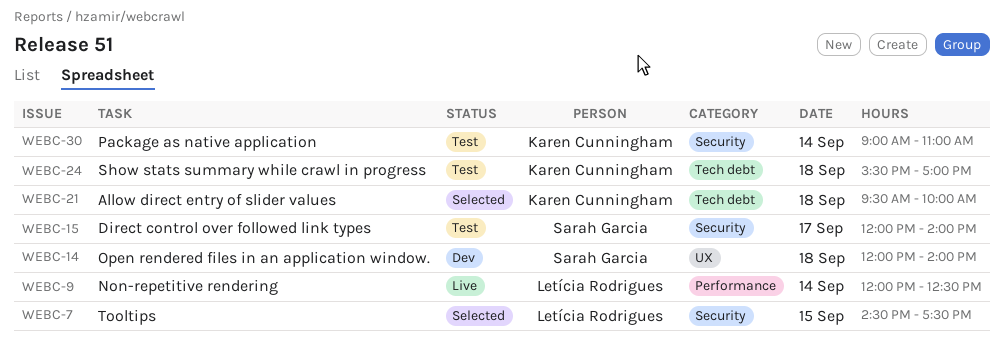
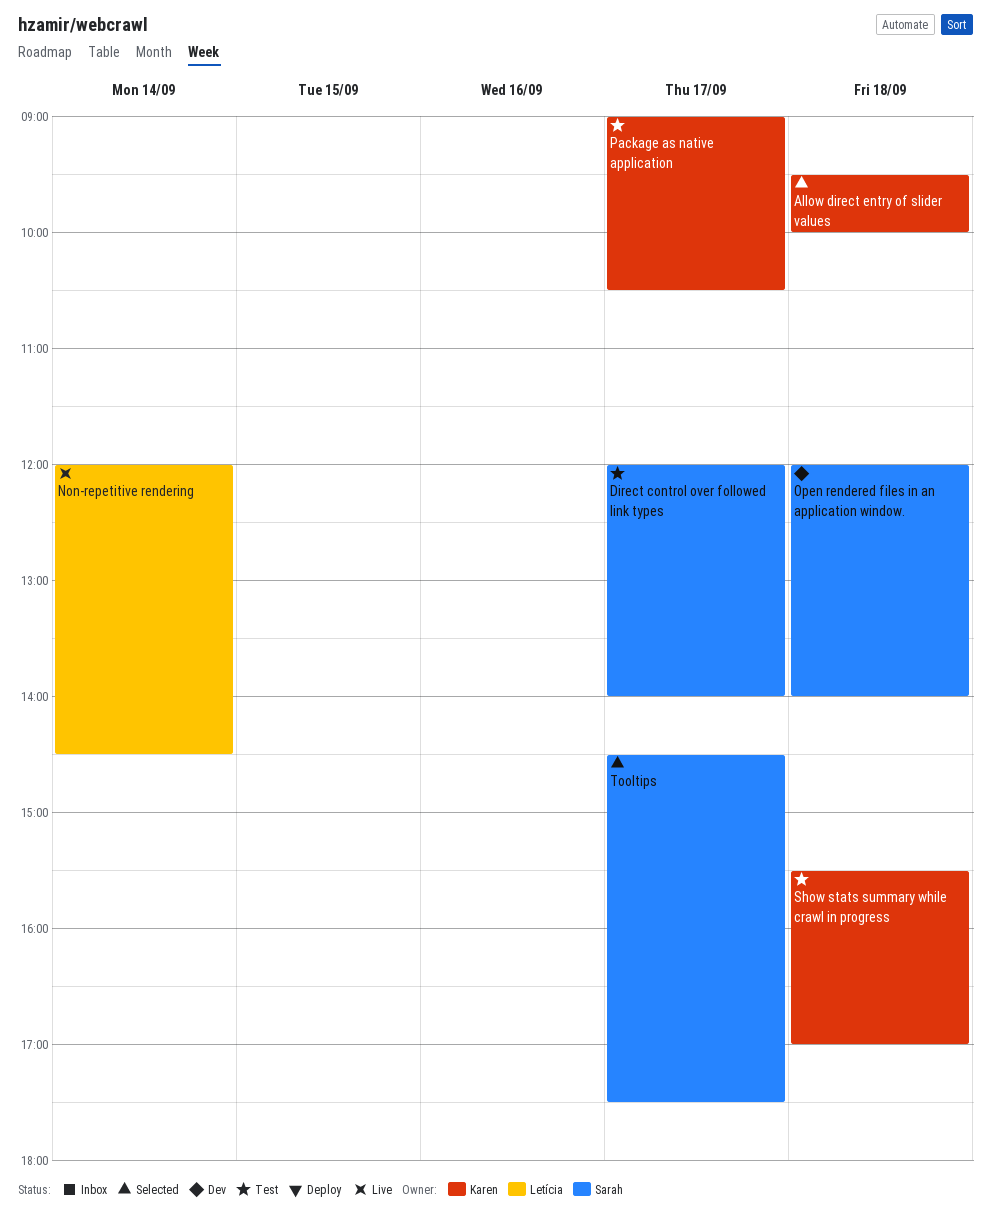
Non-repetitive rendering, ends: 12:30 -> 14:30
Package as native application, day: Sep 14 -> Sep 17
Package as native application, ends: 11:00 -> 10:30
Tooltips, owner: Letícia Rodrigues -> Sarah Garcia
Tooltips, day: Sep 15 -> Sep 17

